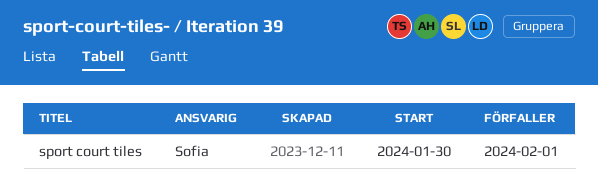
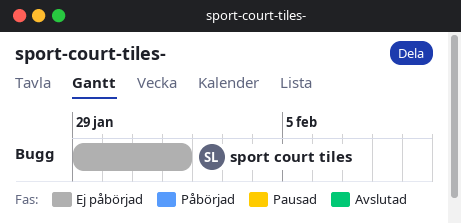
sport court tiles, start: Jan 30 -> Jan 29

